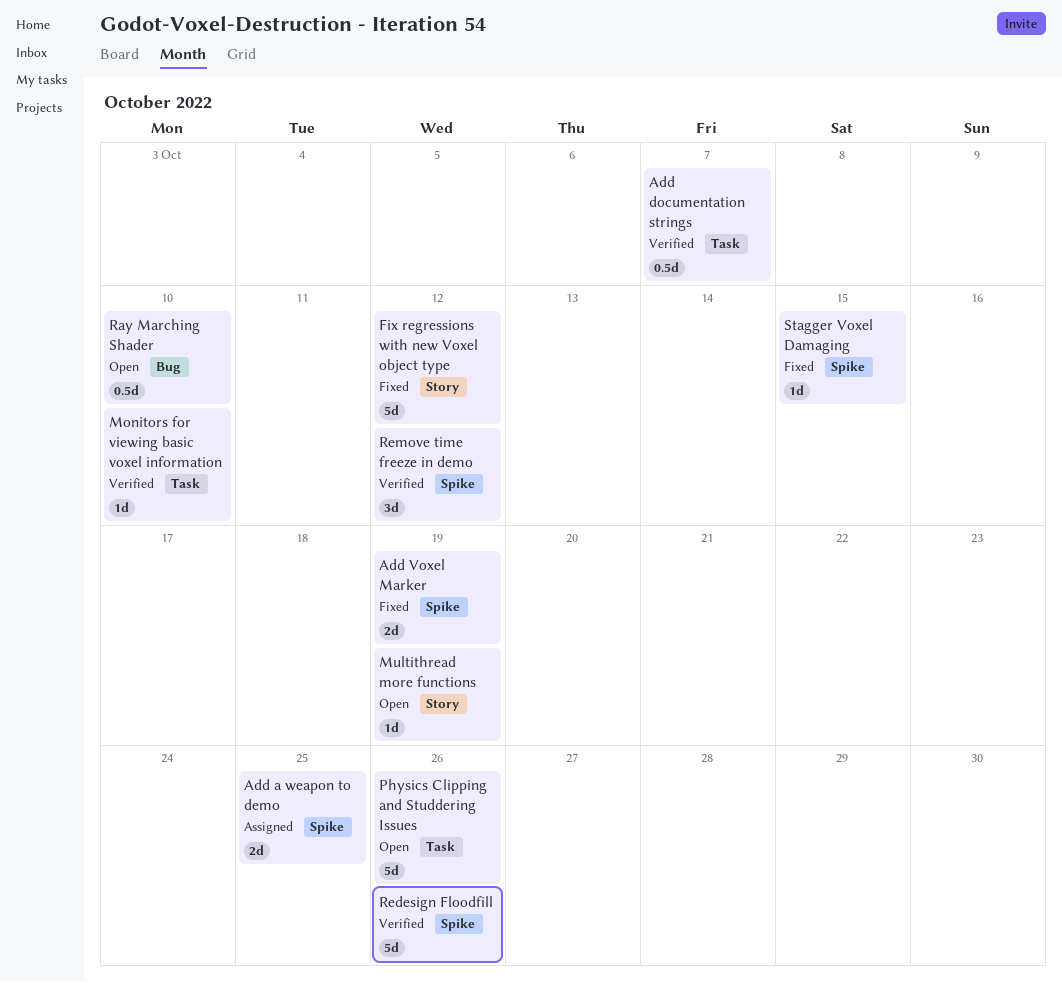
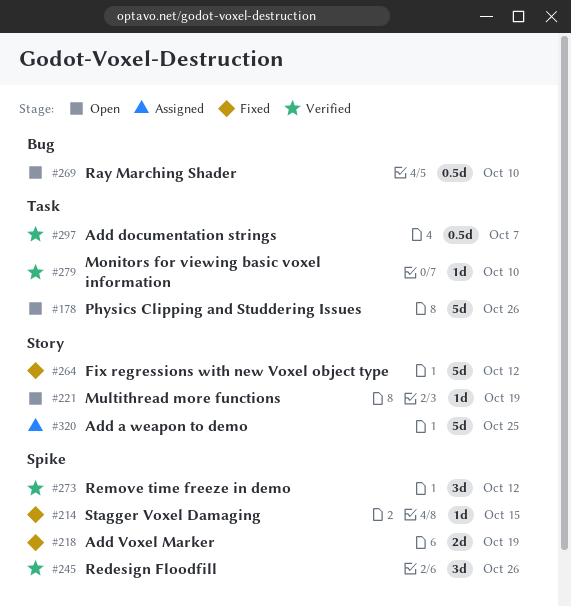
Add a weapon to demo, label: Spike -> Story
Add a weapon to demo, estimate: 2d -> 5d
Redesign Floodfill, estimate: 5d -> 3d

